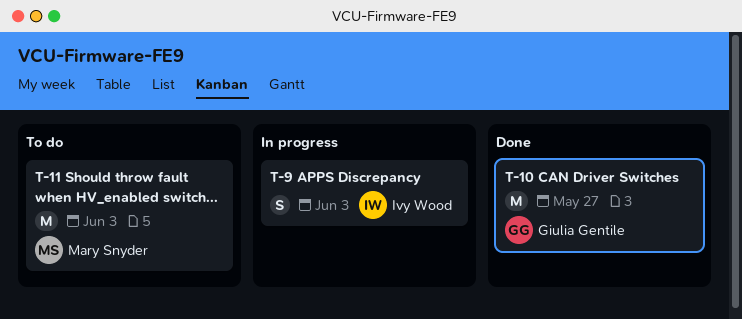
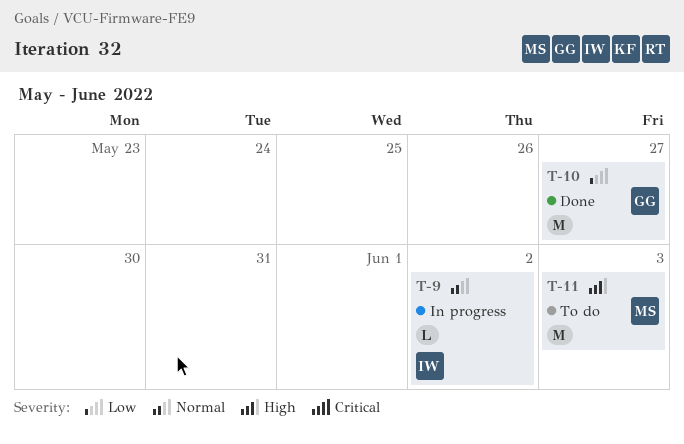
T-9, estimate: S -> L
T-9, due: Jun 3 -> Jun 2

